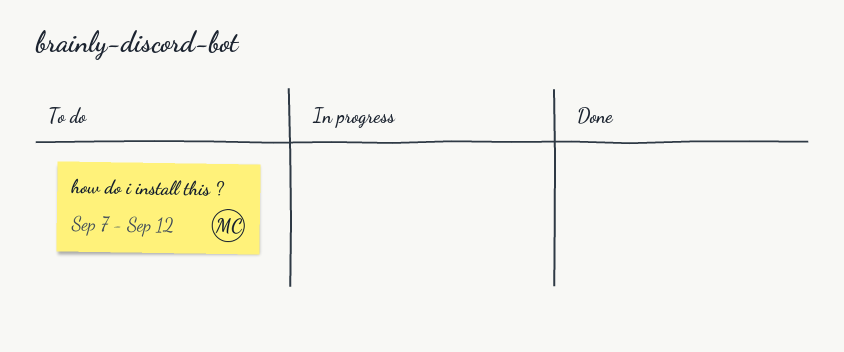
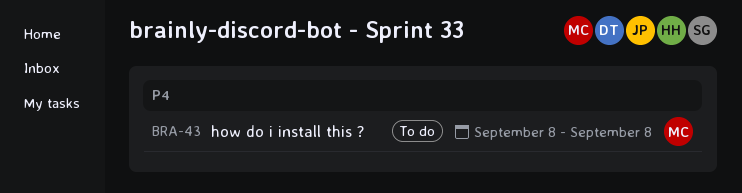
how do i install this ?, start: Sep 7 -> Sep 8
how do i install this ?, due: Sep 12 -> Sep 8

